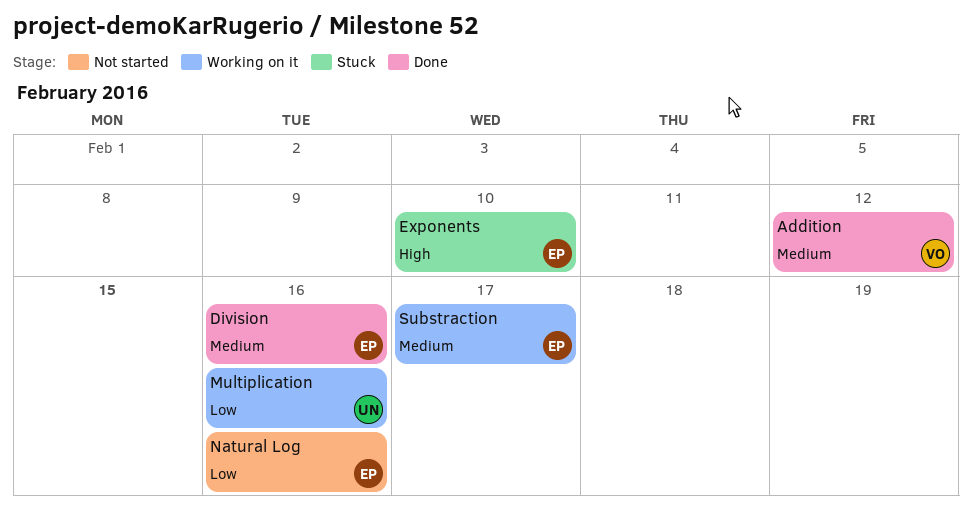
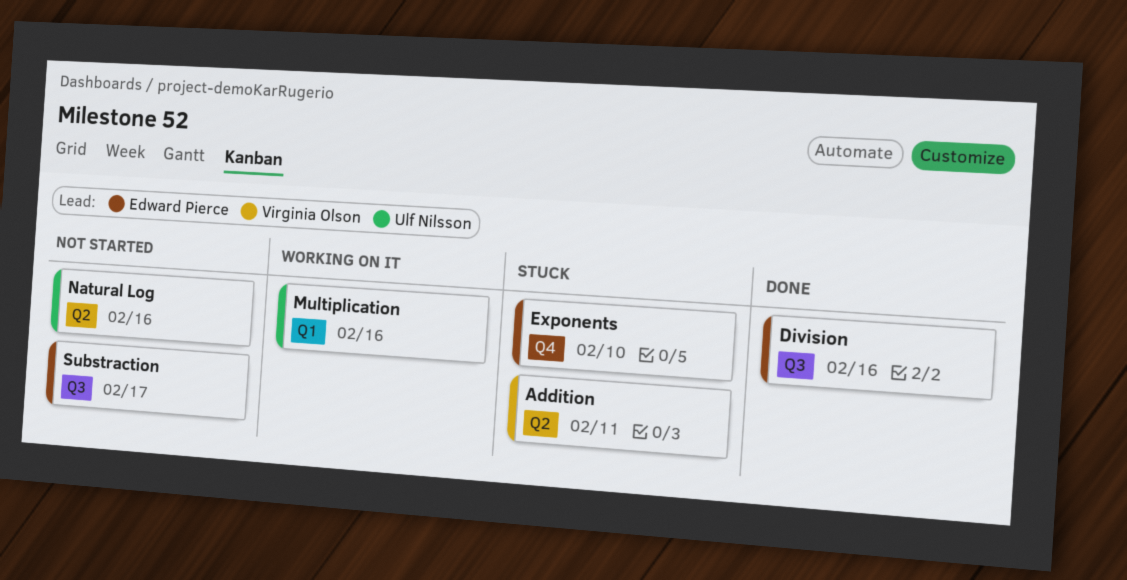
Addition, status: Done -> Stuck
Addition, due: Feb 12 -> Feb 11
Natural Log, owner: Edward Pierce -> Ulf Nilsson
Substraction, status: Working on it -> Not started

